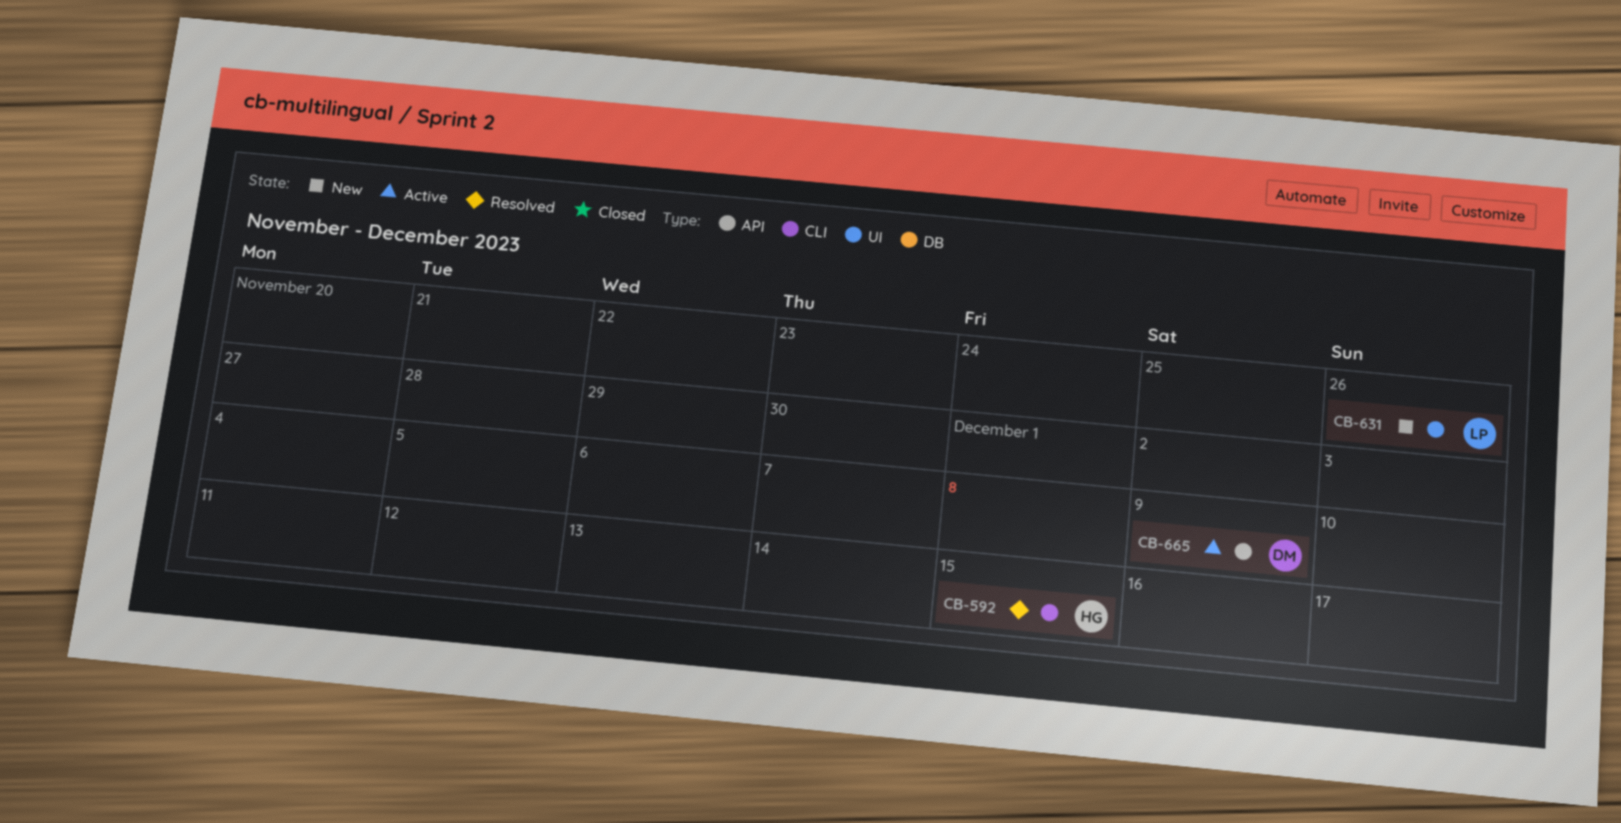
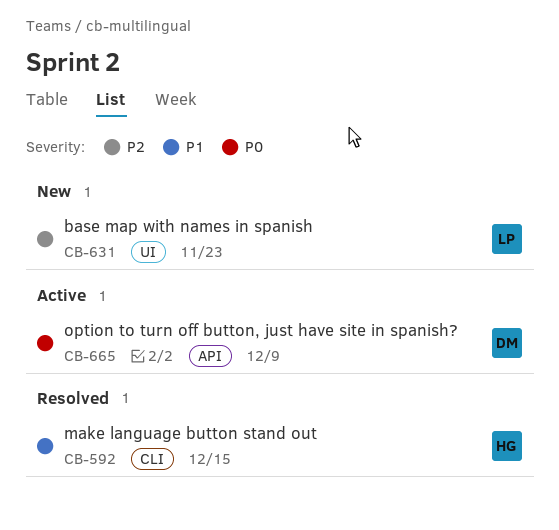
CB-631, due: Nov 26 -> Nov 23

